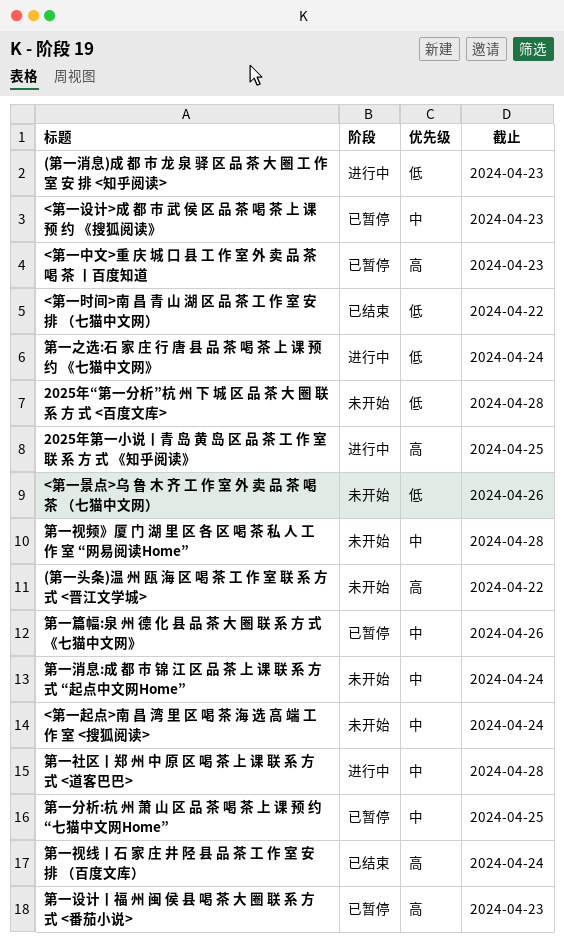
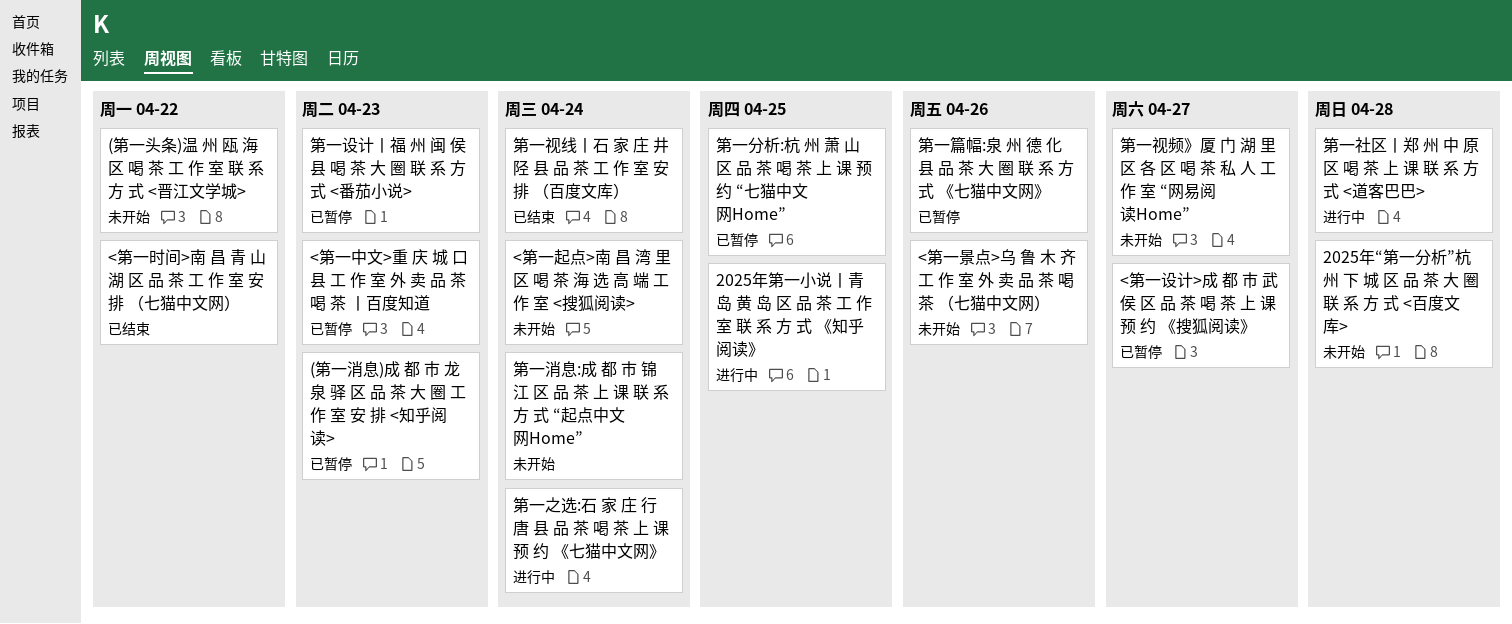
(第一消息)成 都 市 龙 泉 驿 区 品 茶 大 圈 工 作 室 安 排 <知乎阅读>, status: 进行中 -> 已暂停
<第一设计>成 都 市 武 侯 区 品 茶 喝 茶 上 课 预 约 《搜狐阅读》, due: Apr 23 -> Apr 27
第一视频》厦 门 湖 里 区 各 区 喝 茶 私 人 工 作 室 “网易阅读Home”, due: Apr 28 -> Apr 27

